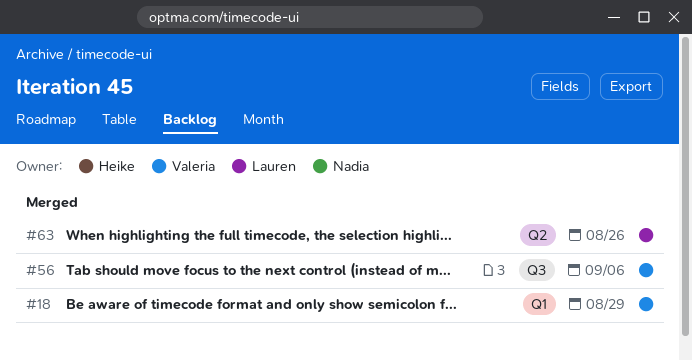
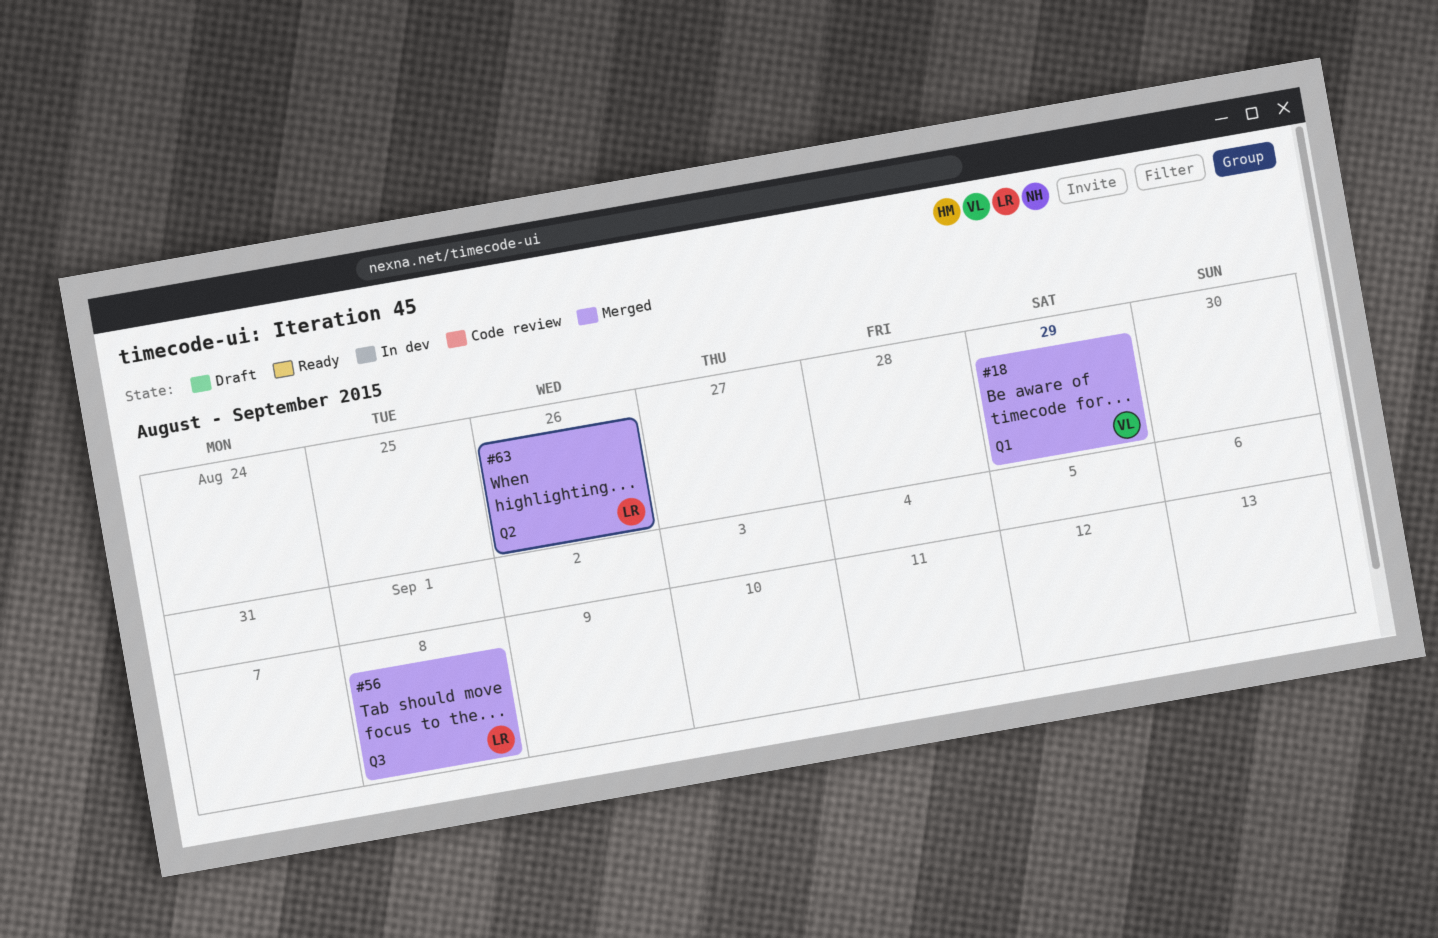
#56, owner: Valeria -> Lauren
#56, due: Sep 6 -> Sep 8

